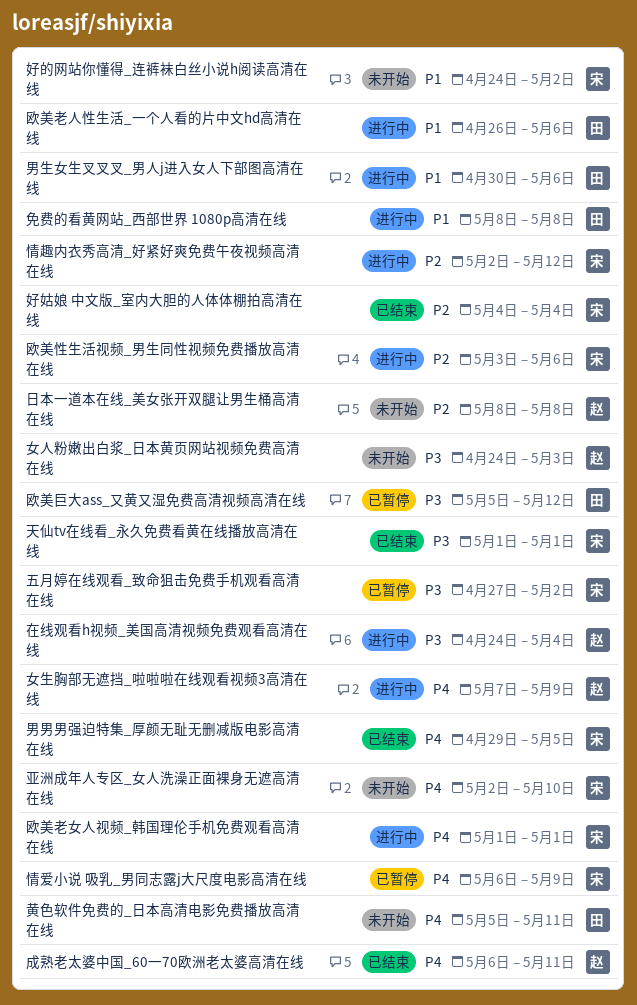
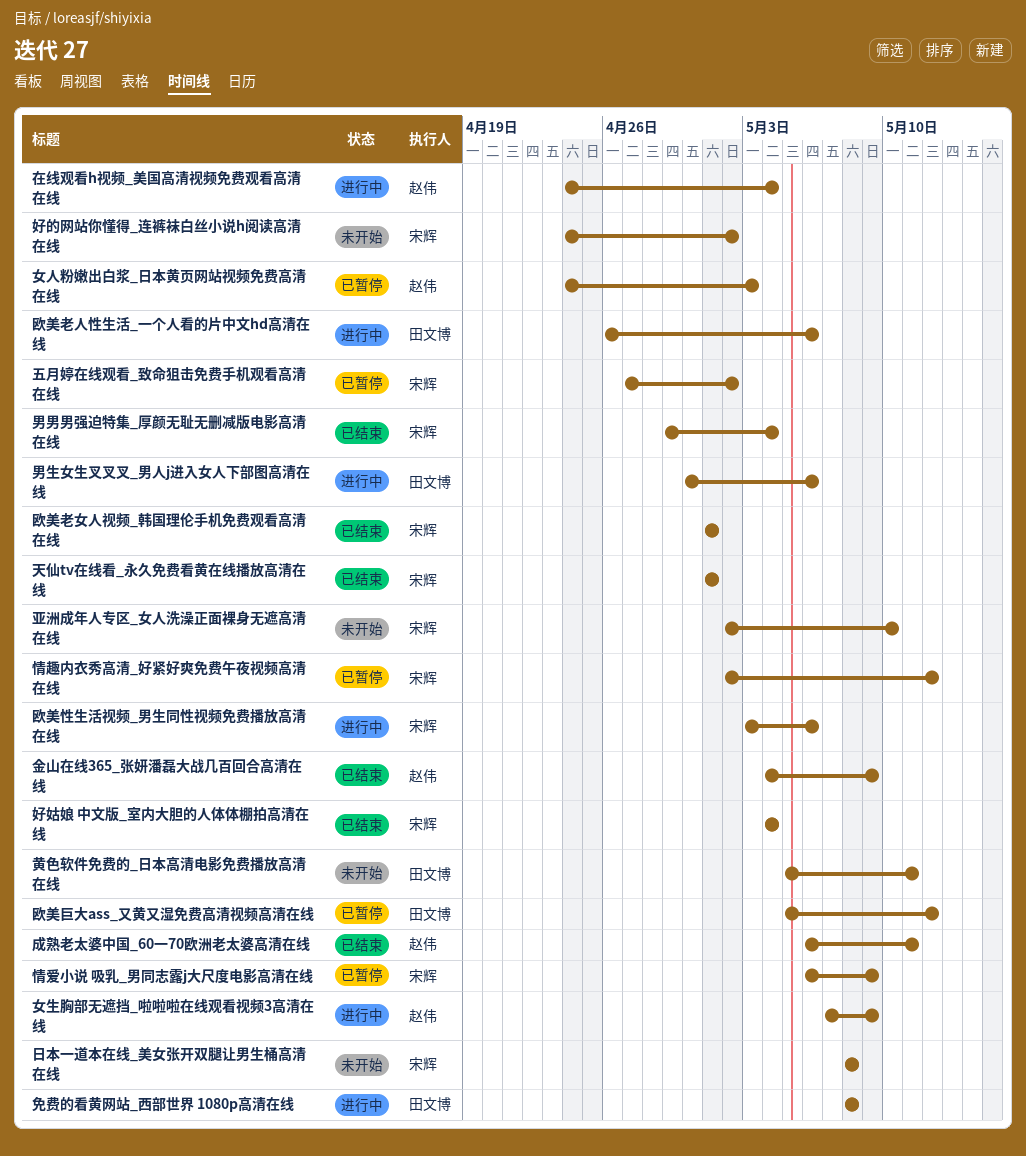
女人粉嫩出白浆_日本黄页网站视频免费高清在线, status: 未开始 -> 已暂停
情趣内衣秀高清_好紧好爽免费午夜视频高清在线, status: 进行中 -> 已暂停
日本一道本在线_美女张开双腿让男生桶高清在线, owner: 赵伟 -> 宋辉
欧美老女人视频_韩国理伦手机免费观看高清在线, status: 进行中 -> 已结束
男男男强迫特集_厚颜无耻无删减版电影高清在线, due: May 5 -> May 4
金山在线365_张妍潘磊大战几百回合高清在线: none -> present

